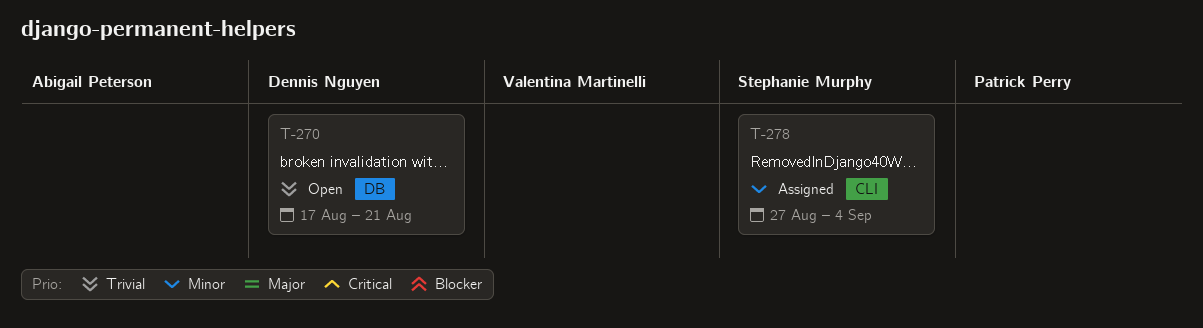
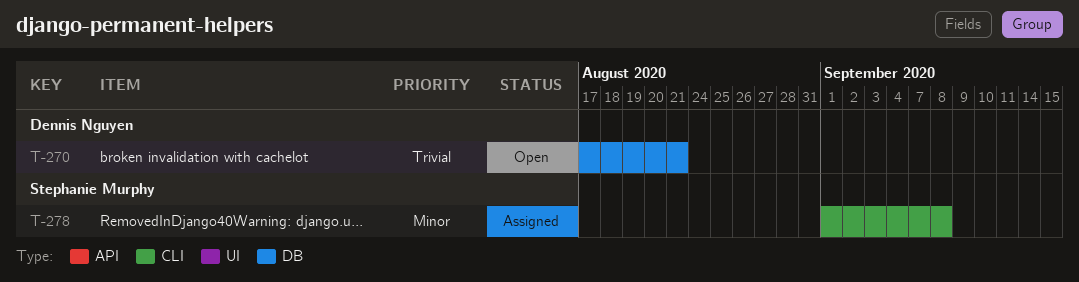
T-278, start: Aug 27 -> Sep 1
T-278, due: Sep 4 -> Sep 8

